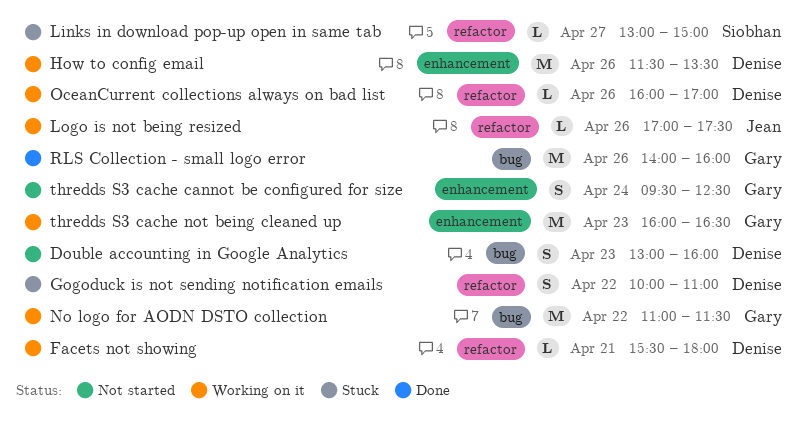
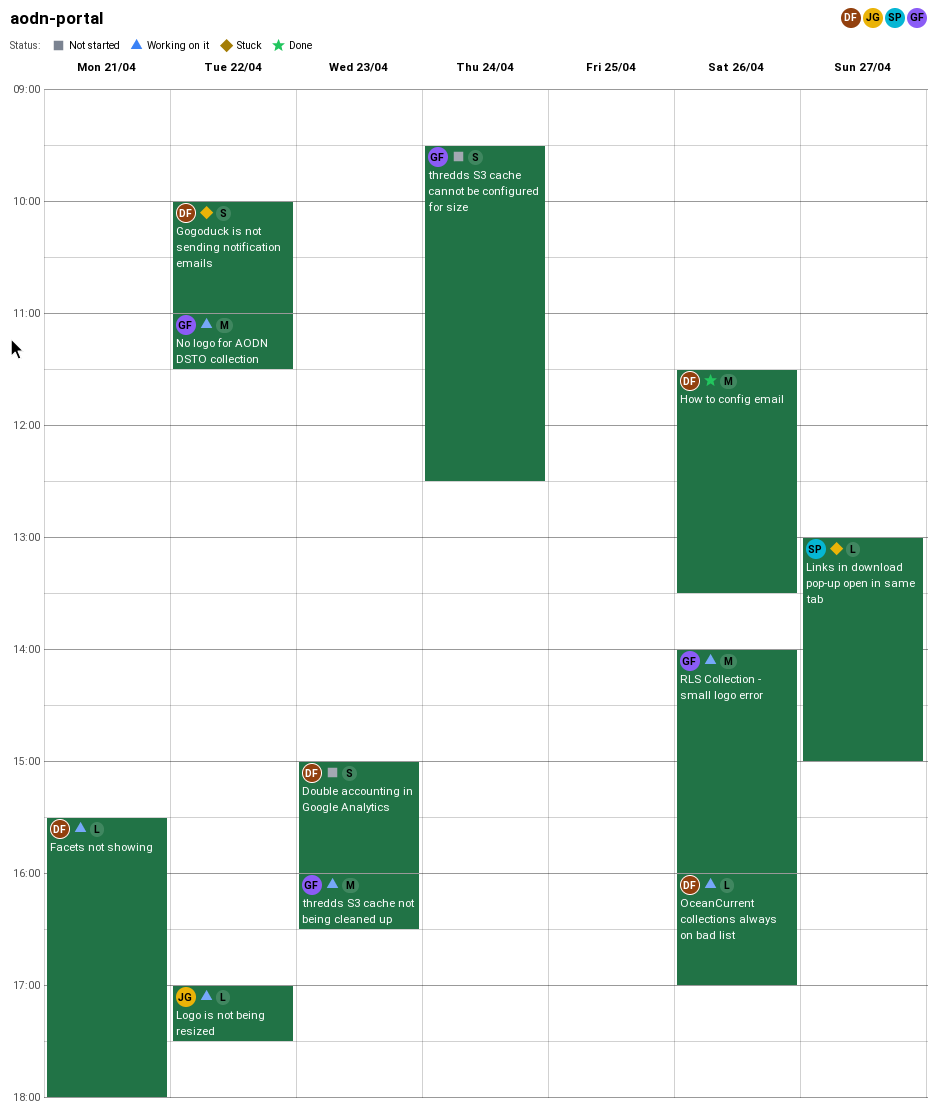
Double accounting in Google Analytics, begins: 13:00 -> 15:00
How to config email, status: Working on it -> Done
Logo is not being resized, day: Apr 26 -> Apr 22
RLS Collection - small logo error, status: Done -> Working on it

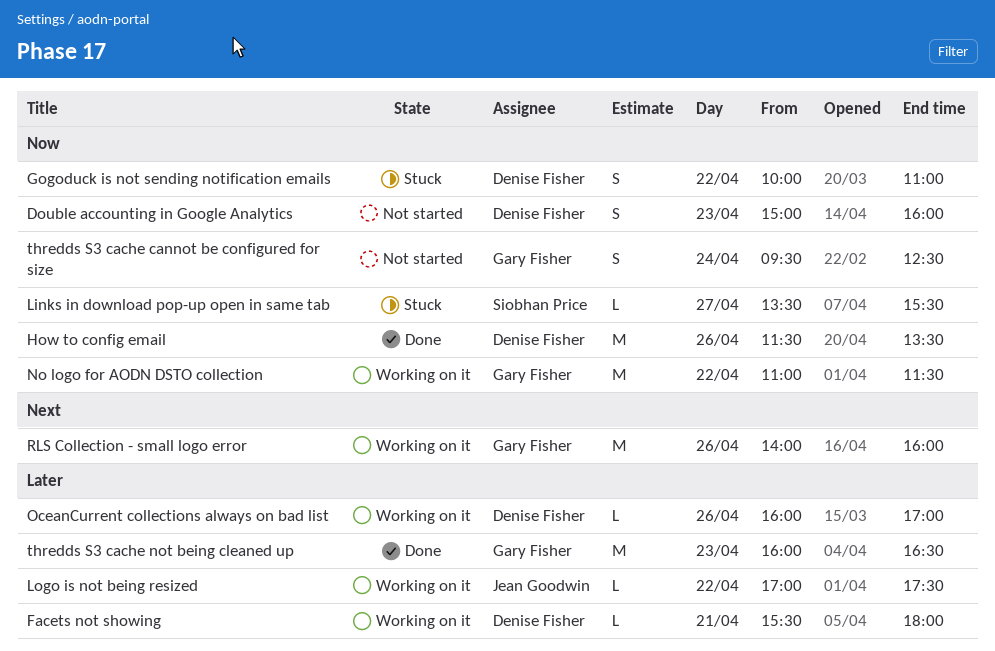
Links in download pop-up open in same tab, begins: 13:00 -> 13:30
Links in download pop-up open in same tab, ends: 15:00 -> 15:30
thredds S3 cache not being cleaned up, status: Working on it -> Done

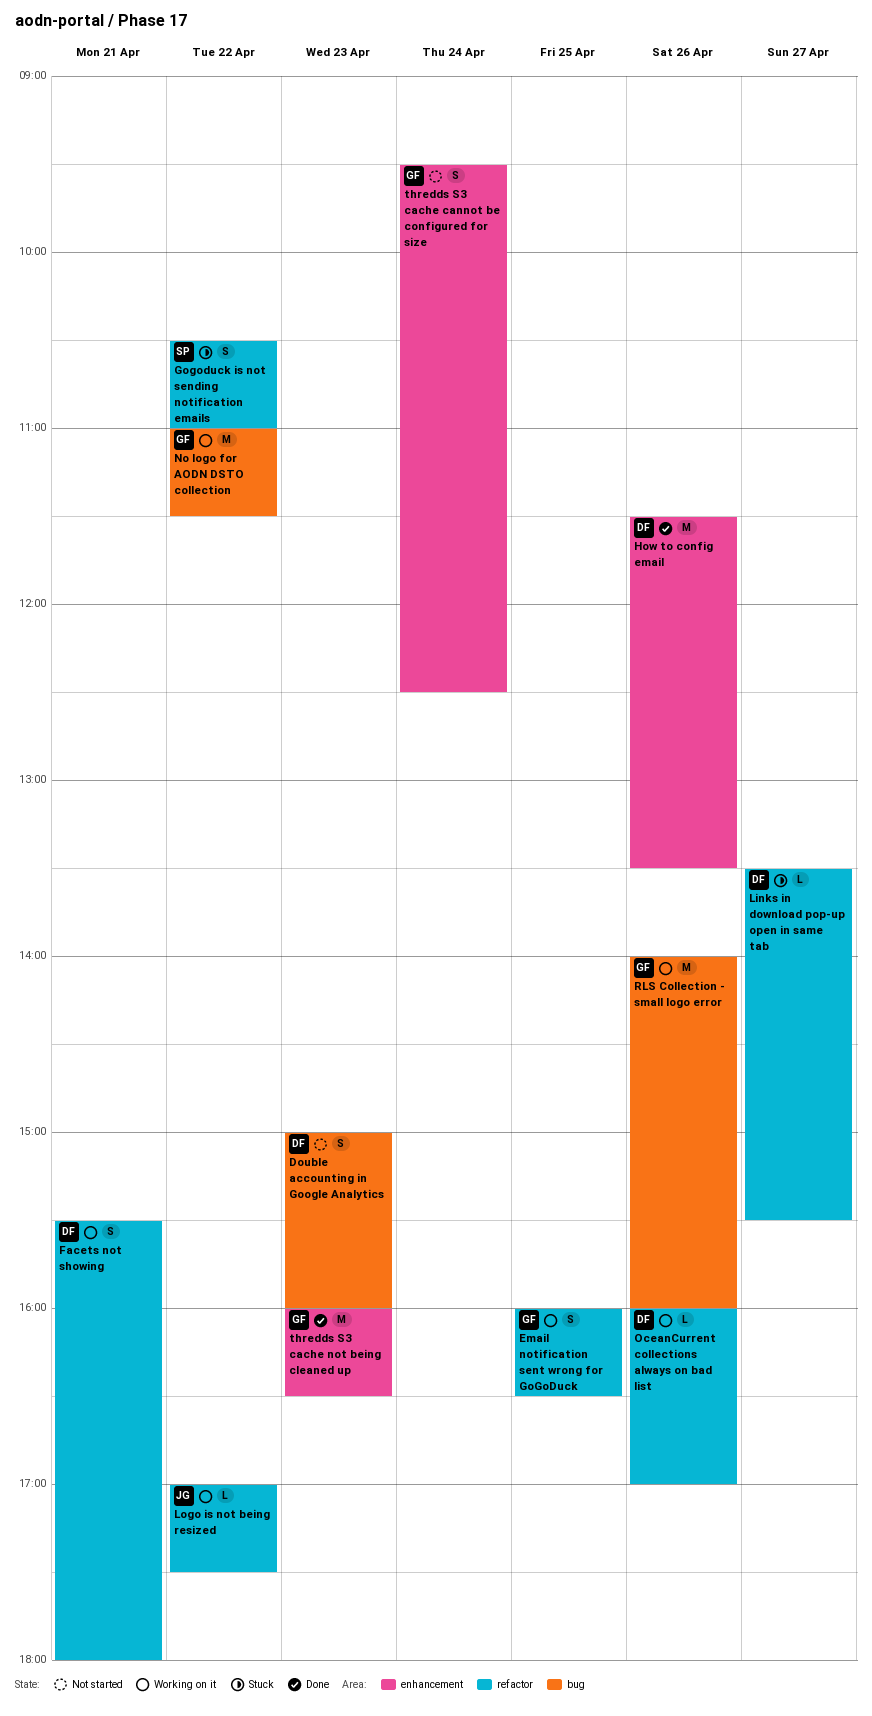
Email notification sent wrong for GoGoDuck: none -> present
Facets not showing, estimate: L -> S
Gogoduck is not sending notification emails, owner: Denise Fisher -> Siobhan Price
Gogoduck is not sending notification emails, begins: 10:00 -> 10:30
Links in download pop-up open in same tab, owner: Siobhan Price -> Denise Fisher

